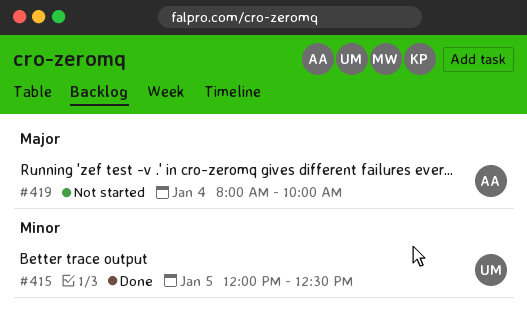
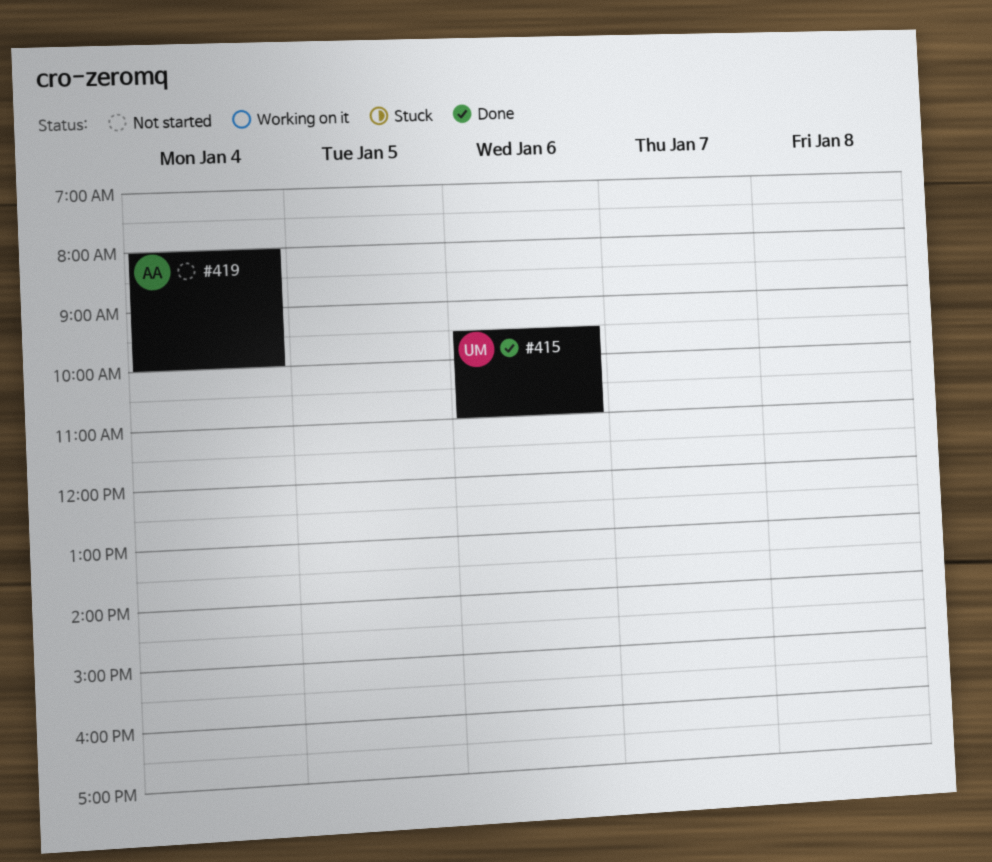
#415, day: Jan 5 -> Jan 6
#415, begins: 12:00 -> 09:30
#415, ends: 12:30 -> 11:00

